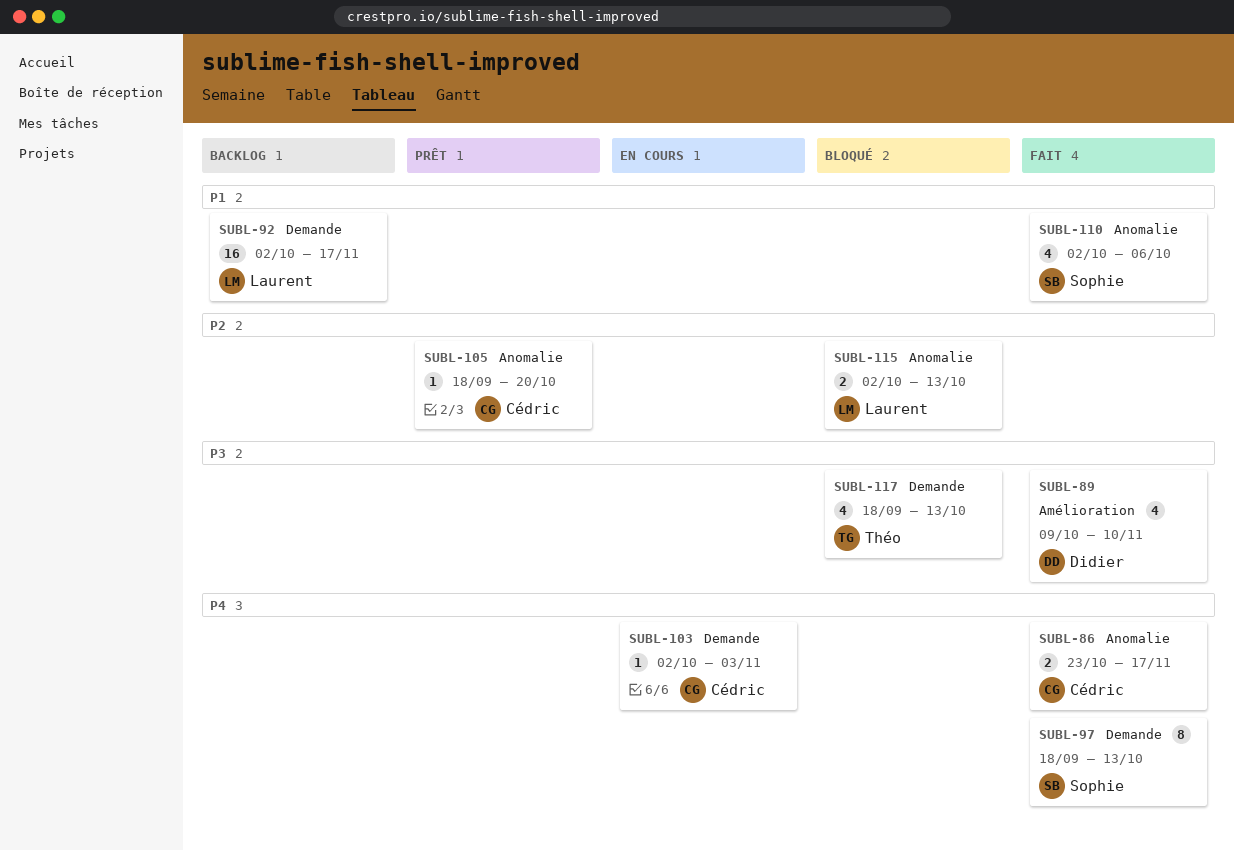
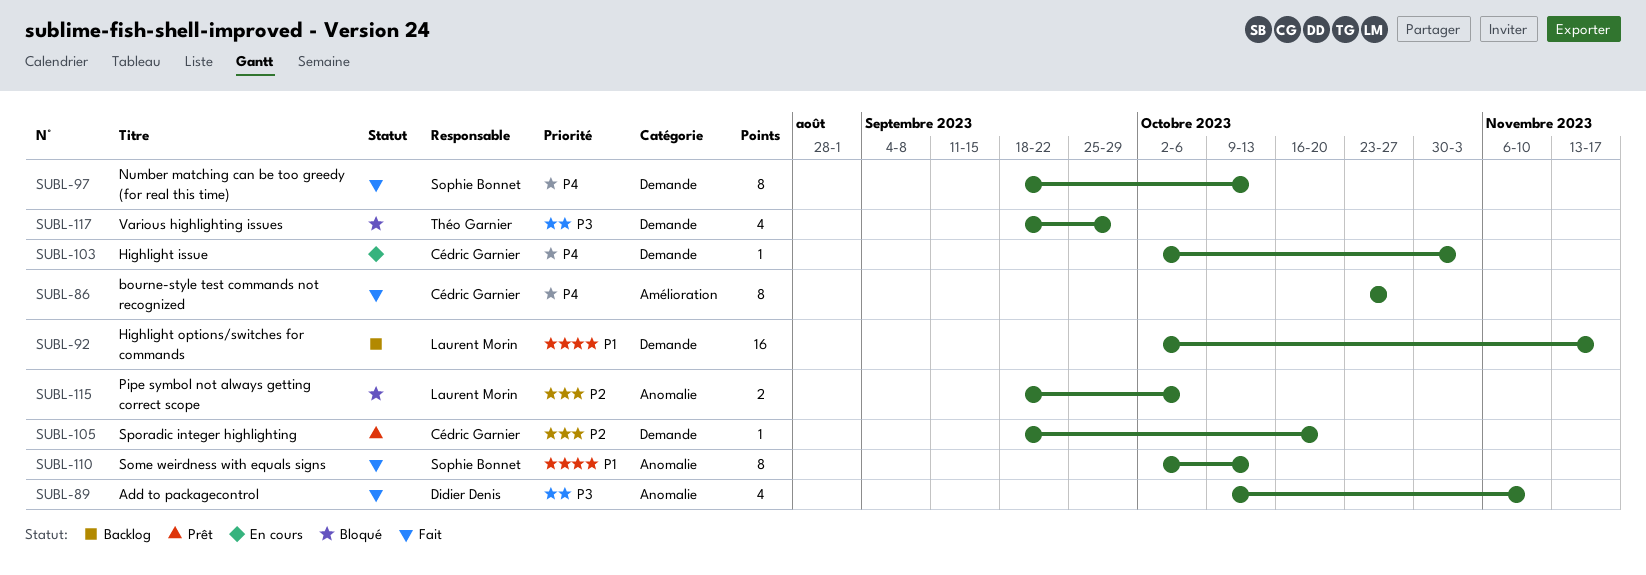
SUBL-86, label: Anomalie -> Amélioration
SUBL-86, estimate: 2 -> 8
SUBL-86, due: Nov 17 -> Oct 27
SUBL-89, label: Amélioration -> Anomalie
SUBL-105, label: Anomalie -> Demande
SUBL-110, estimate: 4 -> 8
SUBL-110, due: Oct 6 -> Oct 13
SUBL-115, start: Oct 2 -> Sep 18
SUBL-115, due: Oct 13 -> Oct 6
SUBL-117, due: Oct 13 -> Sep 29

